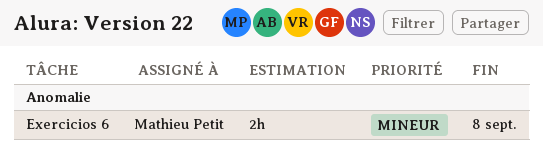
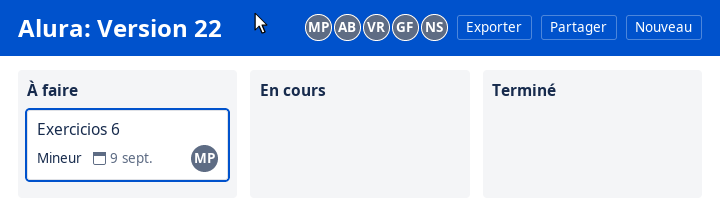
Exercicios 6, due: Sep 8 -> Sep 9

